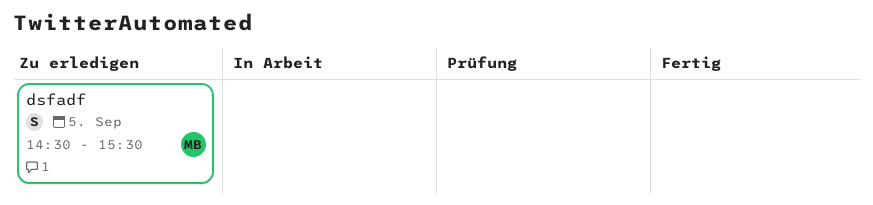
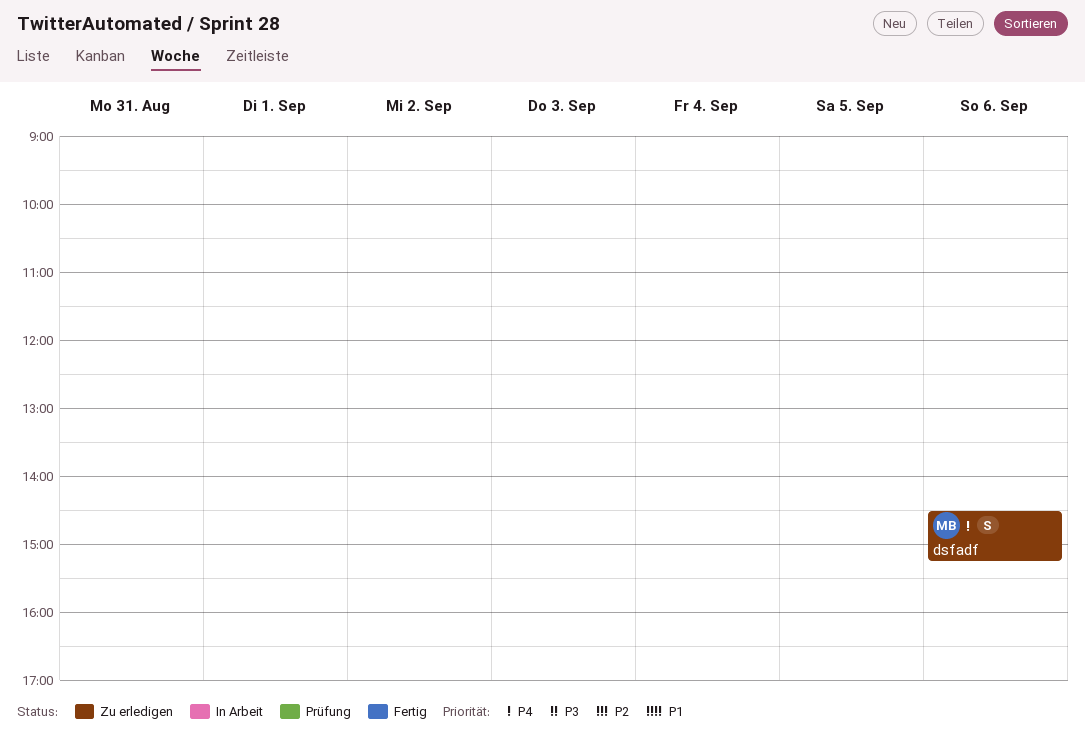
dsfadf, day: Sep 5 -> Sep 6
dsfadf, ends: 15:30 -> 15:15

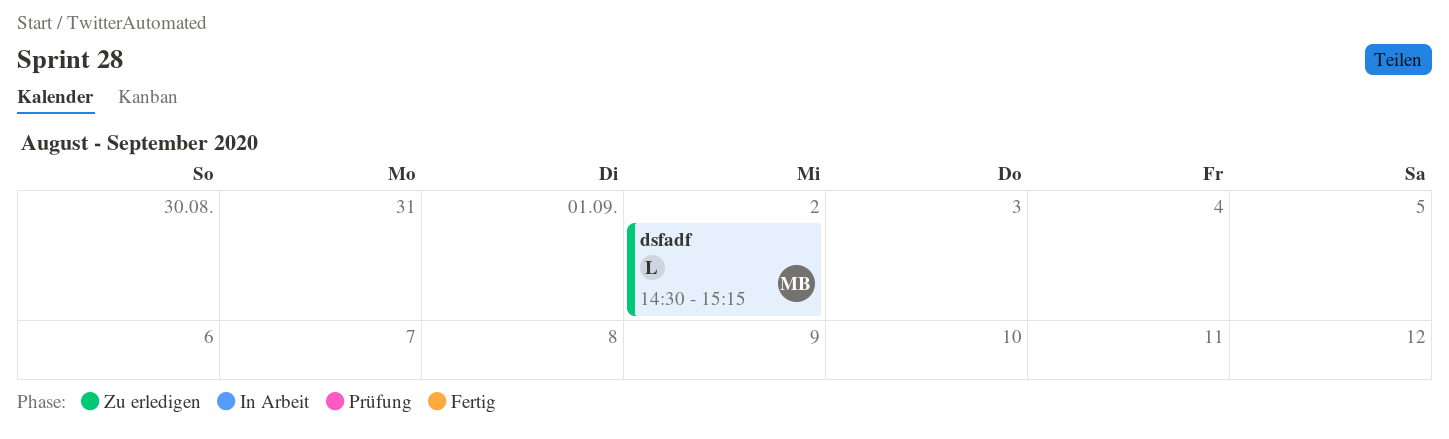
dsfadf, estimate: S -> L
dsfadf, day: Sep 6 -> Sep 2

